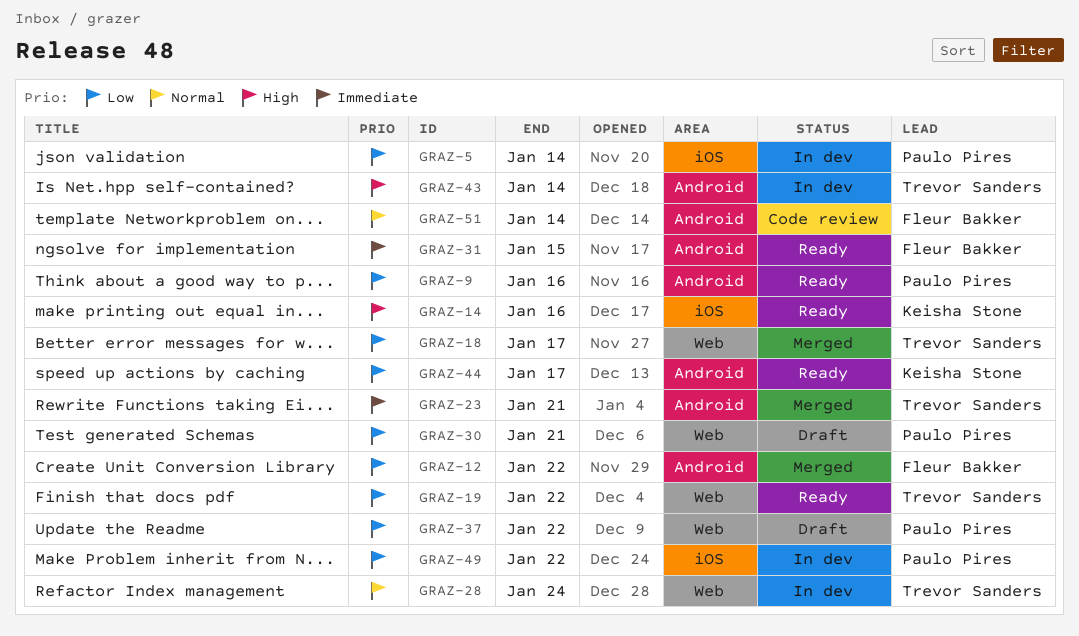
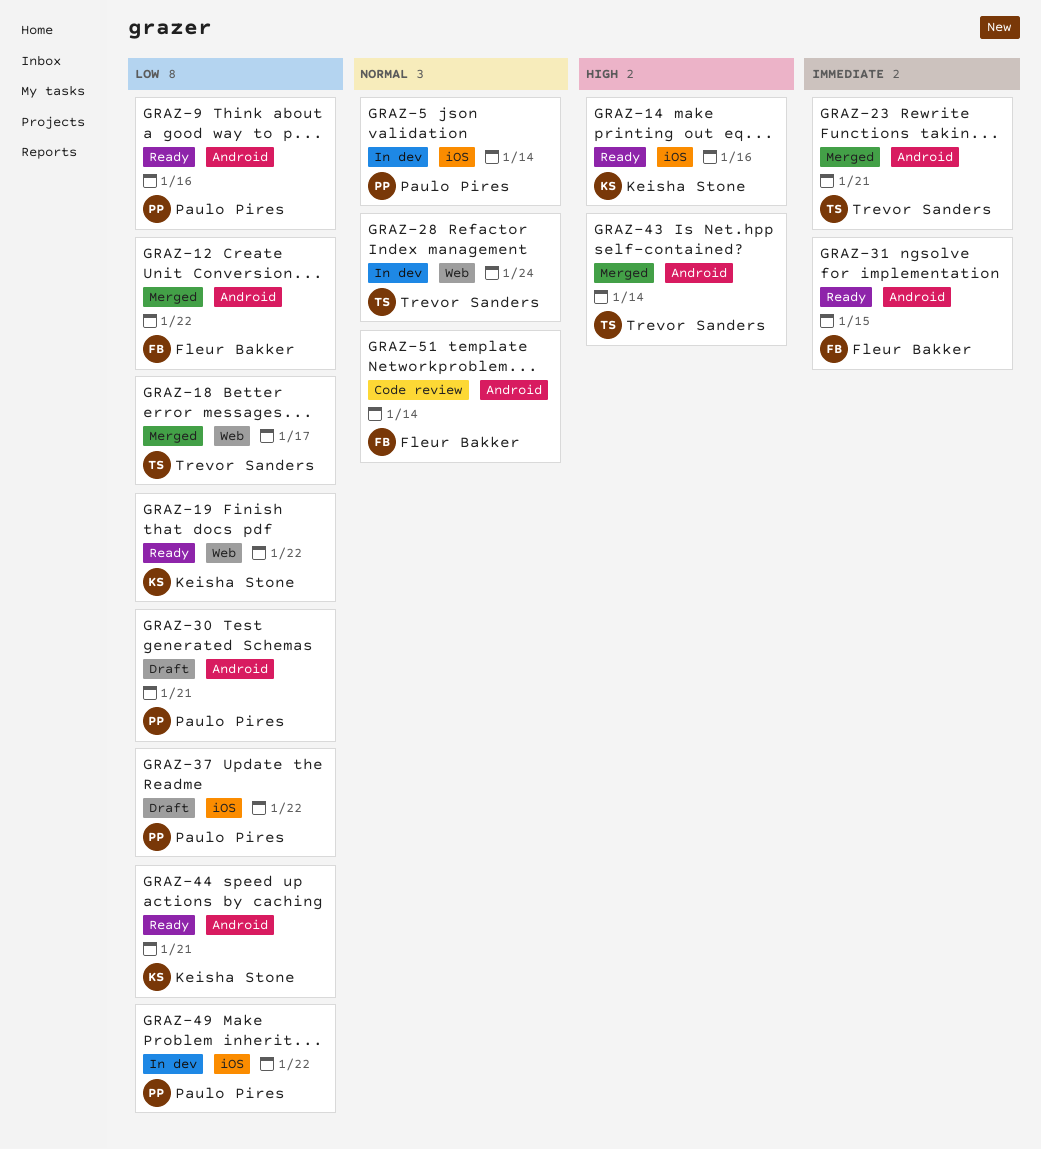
GRAZ-5, priority: Low -> Normal
GRAZ-19, owner: Trevor Sanders -> Keisha Stone
GRAZ-30, label: Web -> Android
GRAZ-37, label: Web -> iOS
GRAZ-43, status: In dev -> Merged
GRAZ-44, due: Jan 17 -> Jan 21

